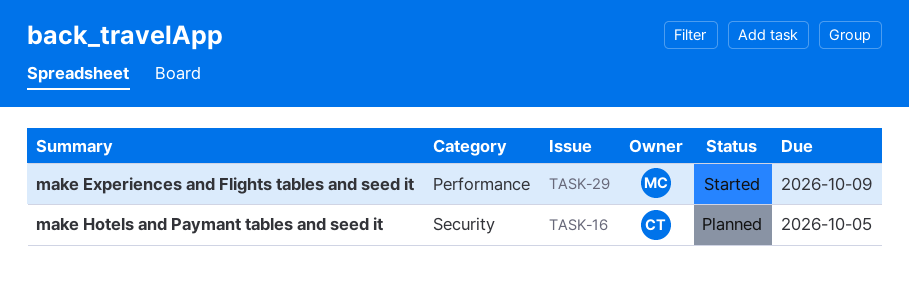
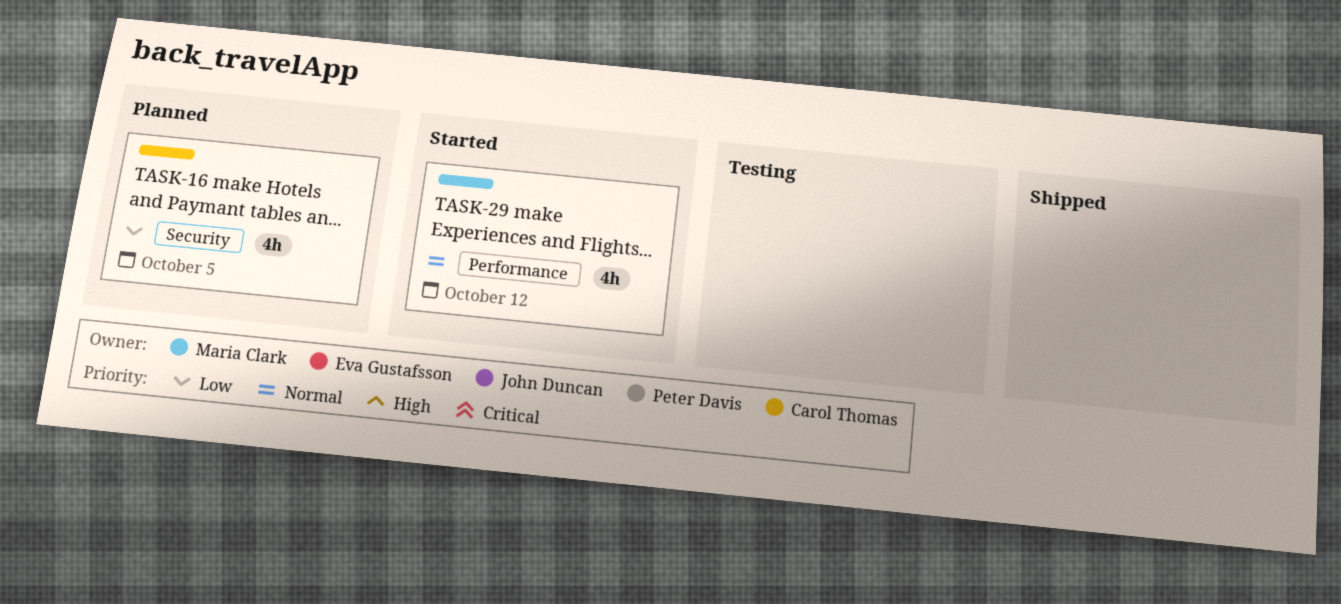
TASK-29, due: Oct 9 -> Oct 12

